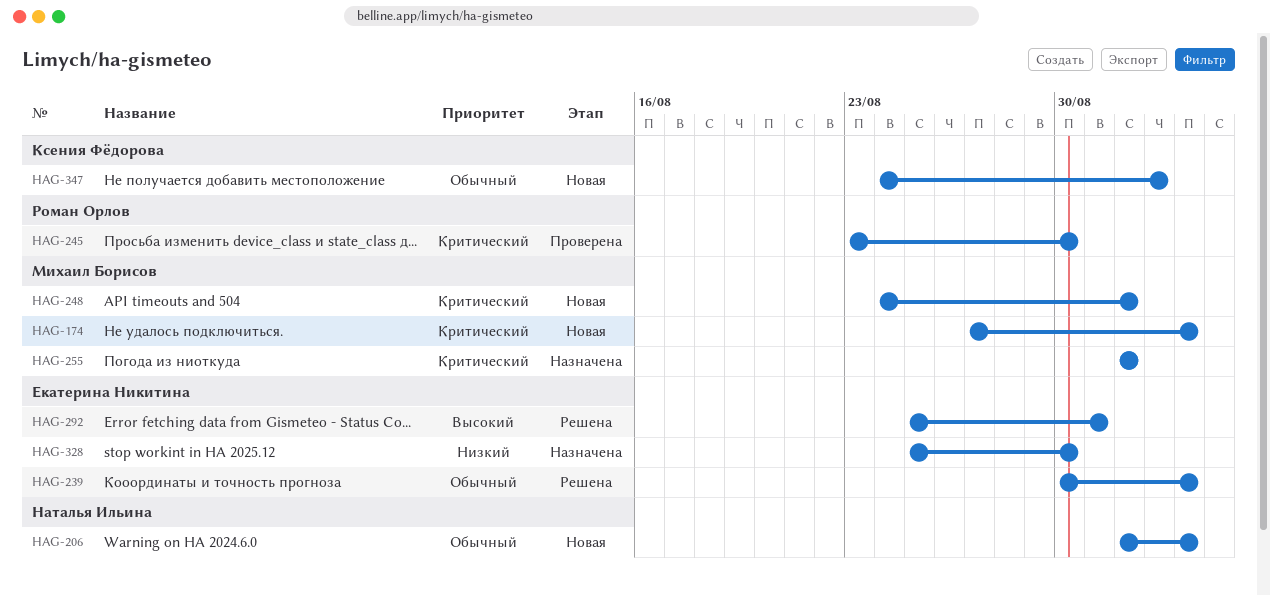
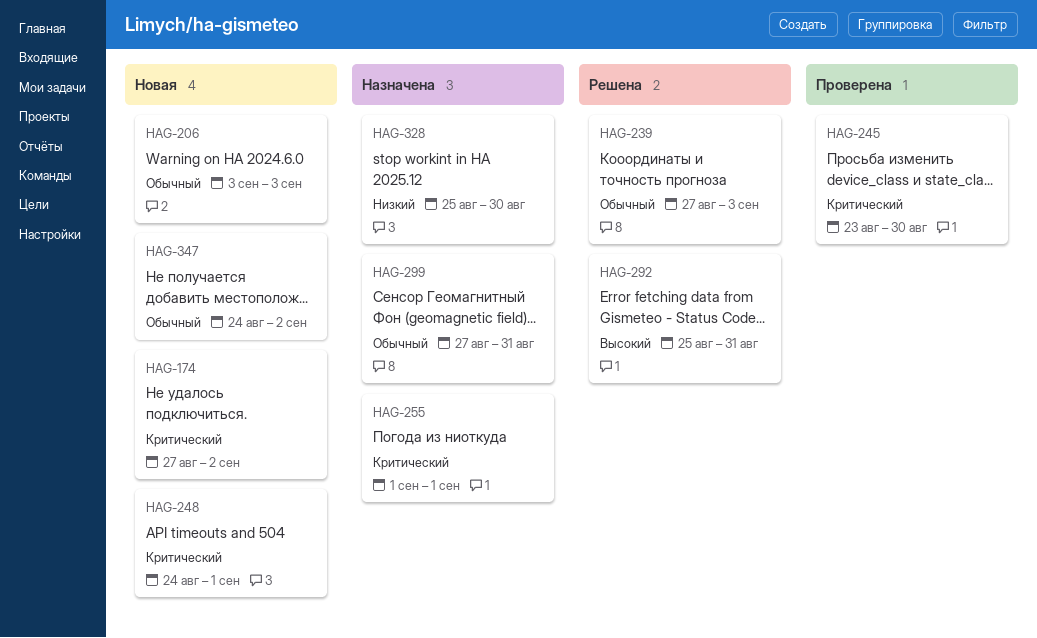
HAG-174, due: Sep 3 -> Sep 2
HAG-206, start: Sep 1 -> Sep 3
HAG-239, start: Aug 30 -> Aug 27
HAG-299: none -> present

